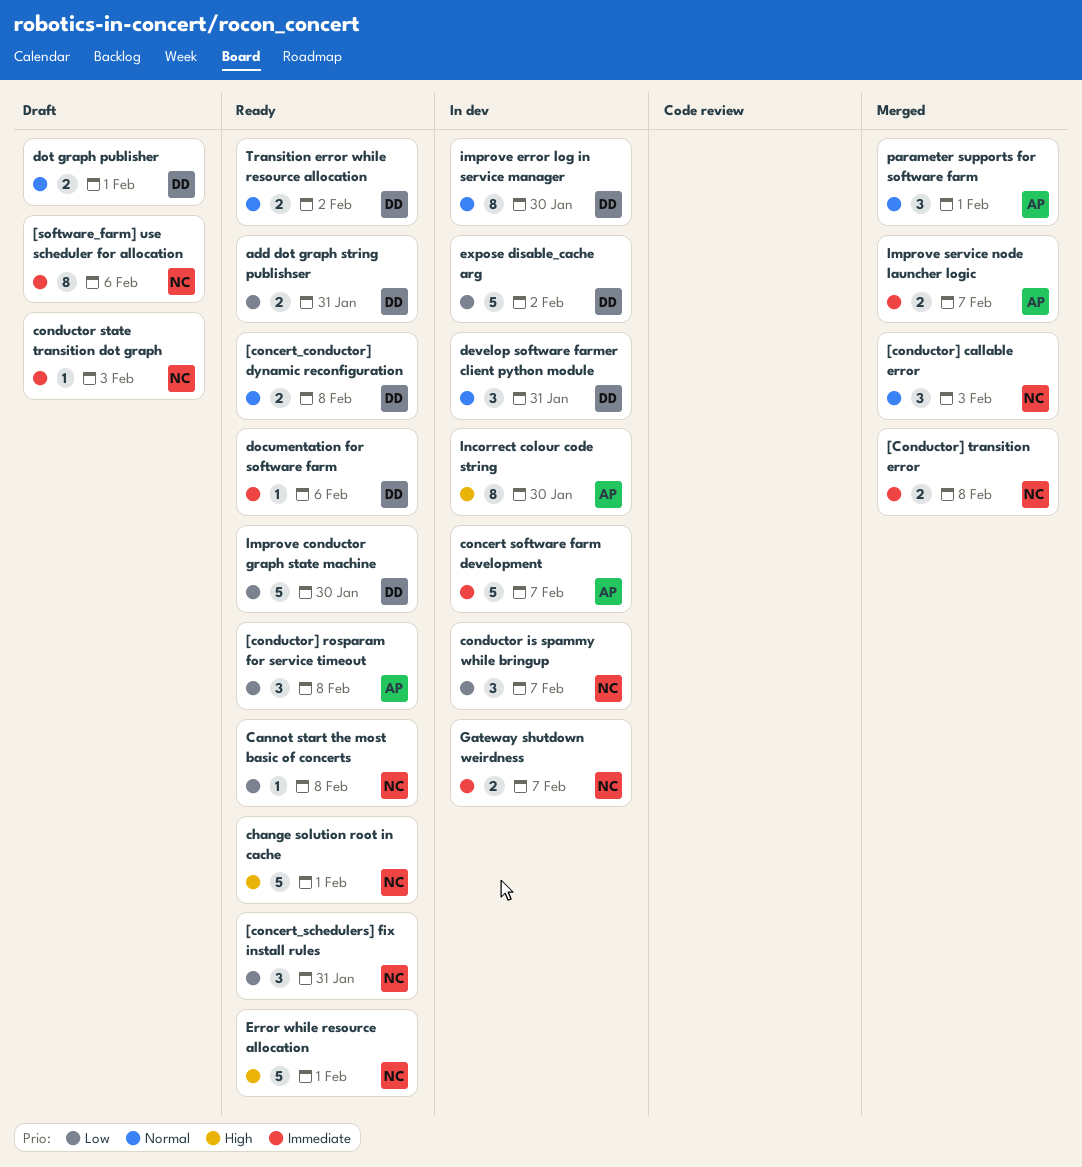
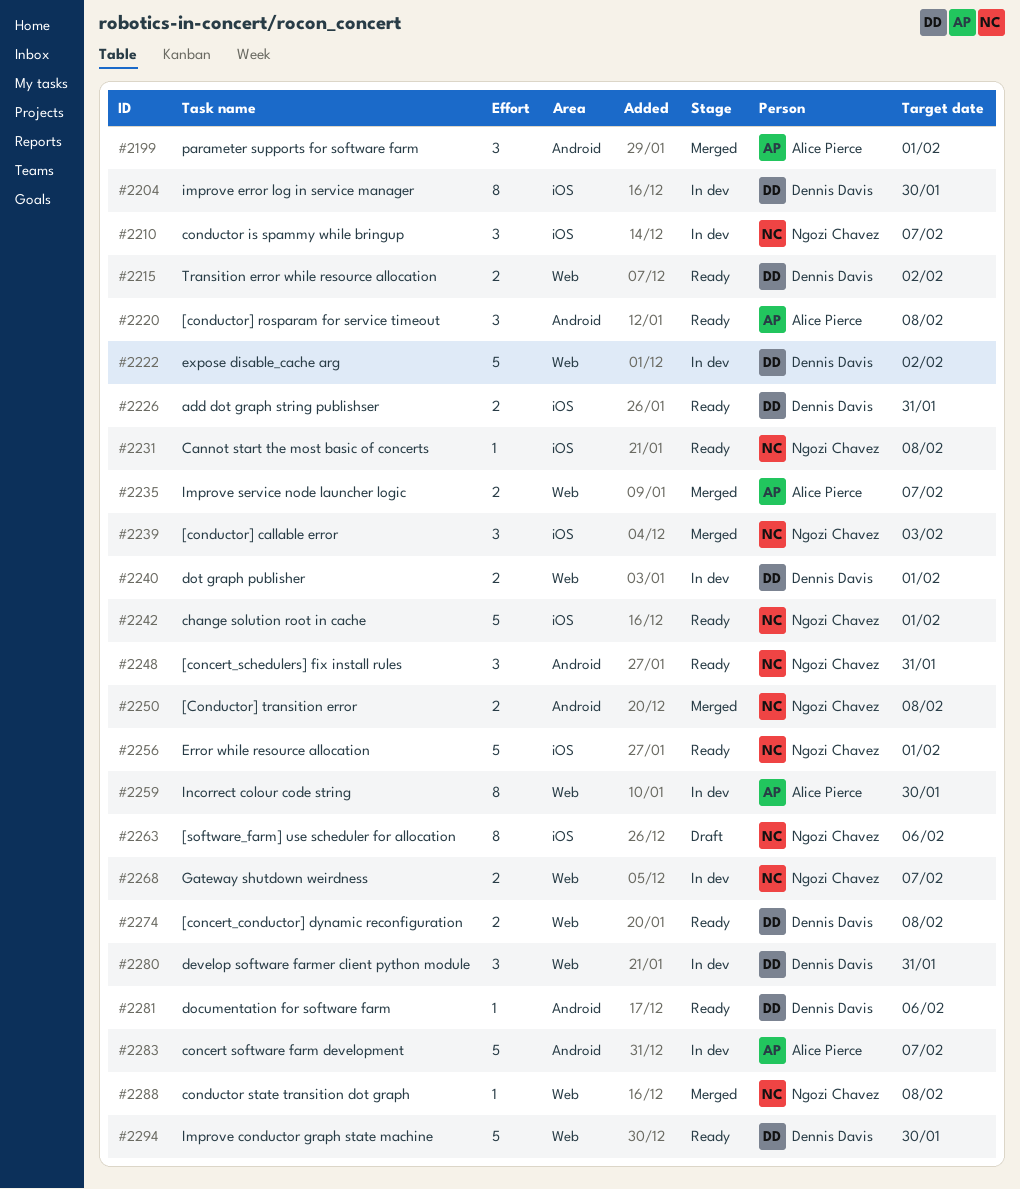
conductor state transition dot graph, status: Draft -> Merged
conductor state transition dot graph, due: Feb 3 -> Feb 8
dot graph publisher, status: Draft -> In dev

